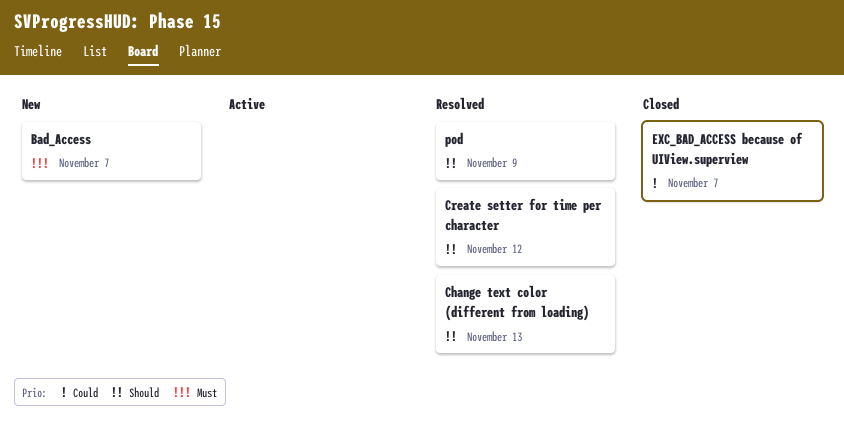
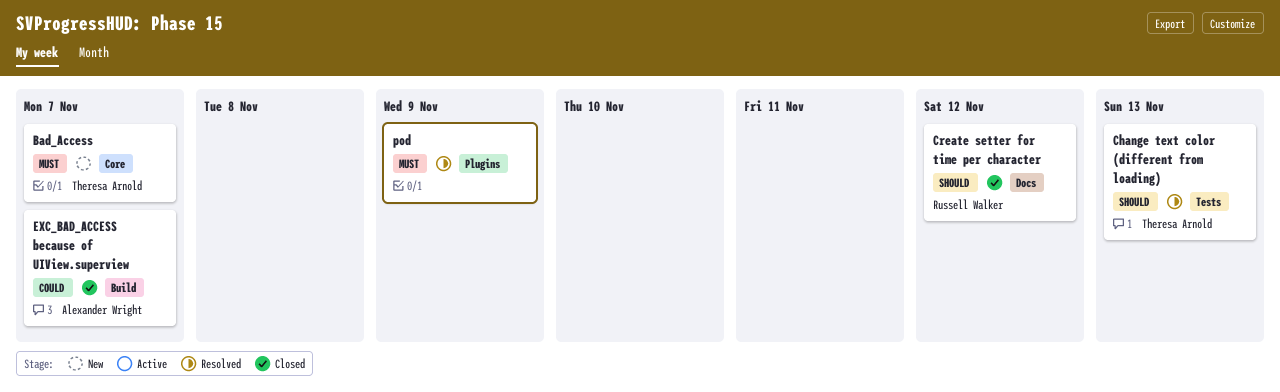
Create setter for time per character, status: Resolved -> Closed
pod, priority: Should -> Must

